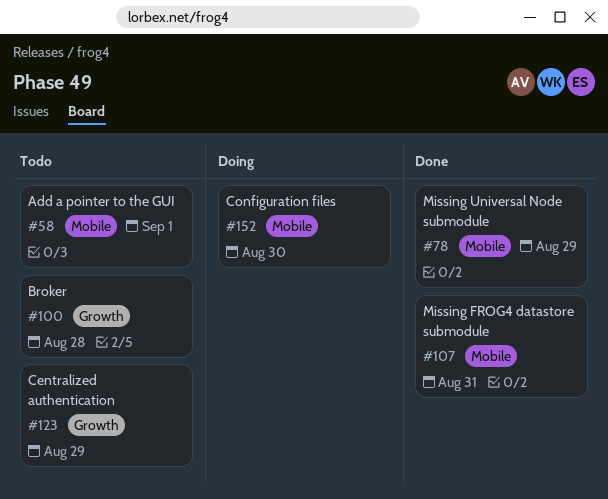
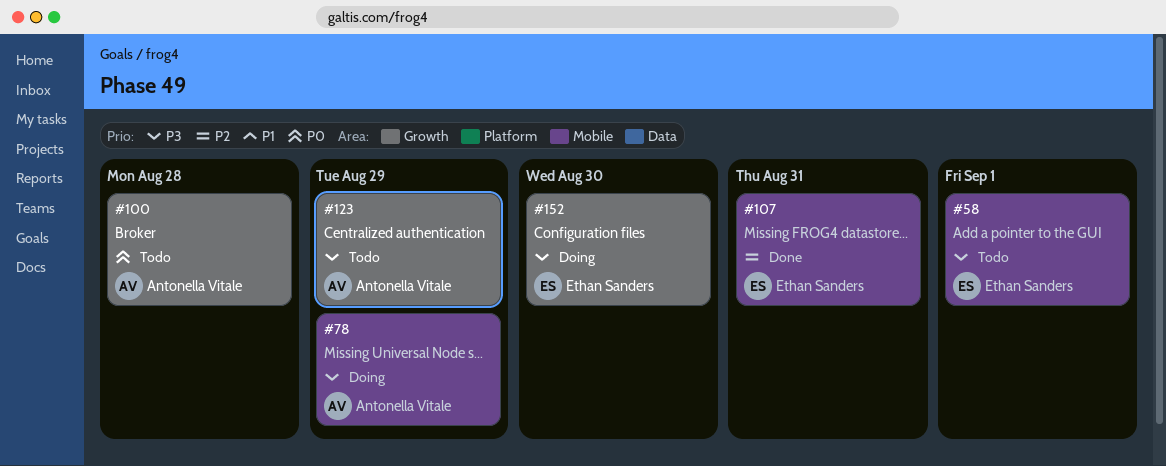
#78, status: Done -> Doing
#152, label: Mobile -> Growth

